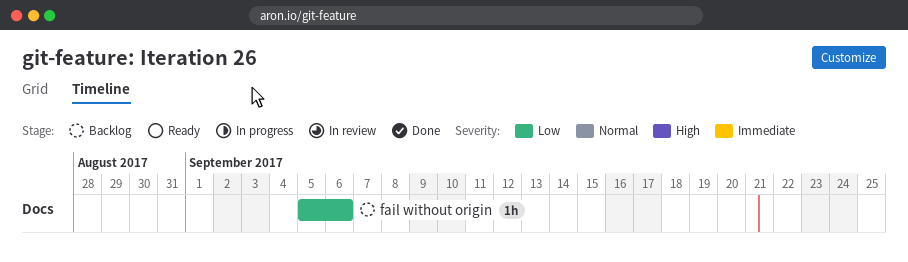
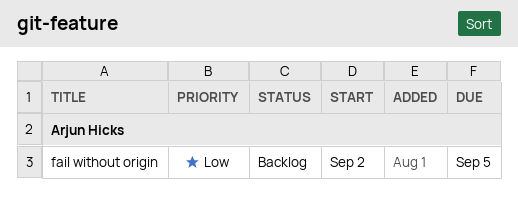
fail without origin, start: Sep 5 -> Sep 2
fail without origin, due: Sep 6 -> Sep 5

